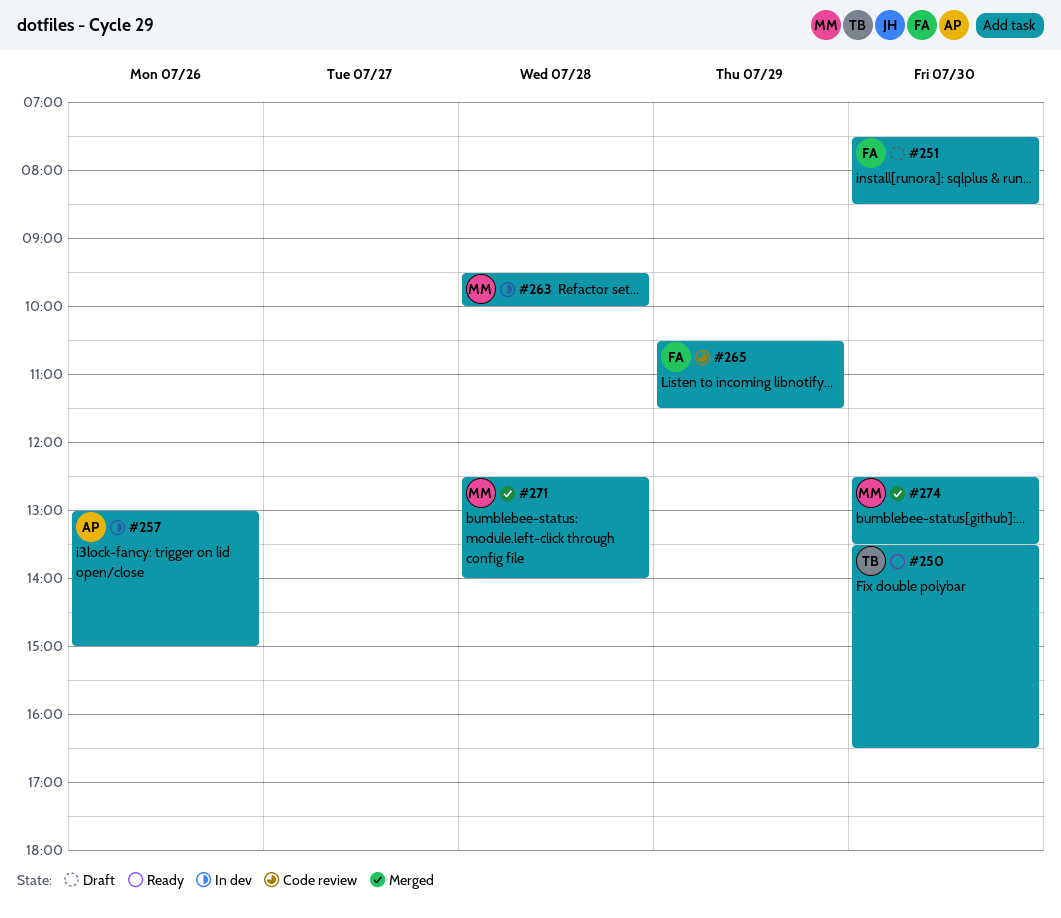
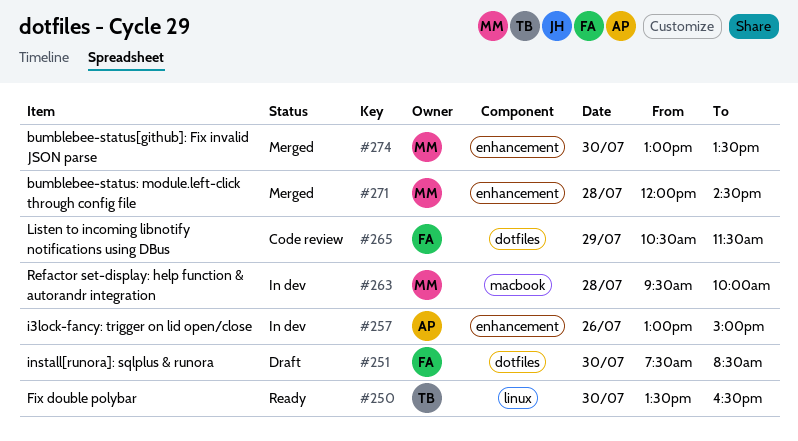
#271, begins: 12:30 -> 12:00
#271, ends: 14:00 -> 14:30
#274, begins: 12:30 -> 13:00

